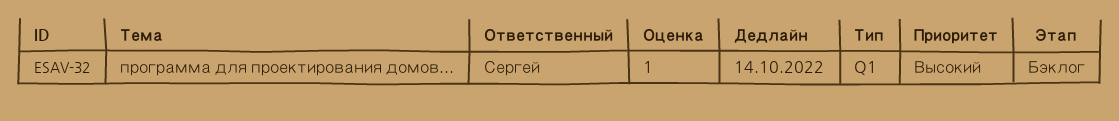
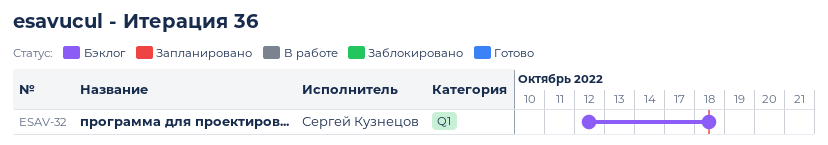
ESAV-32, due: Oct 14 -> Oct 18

